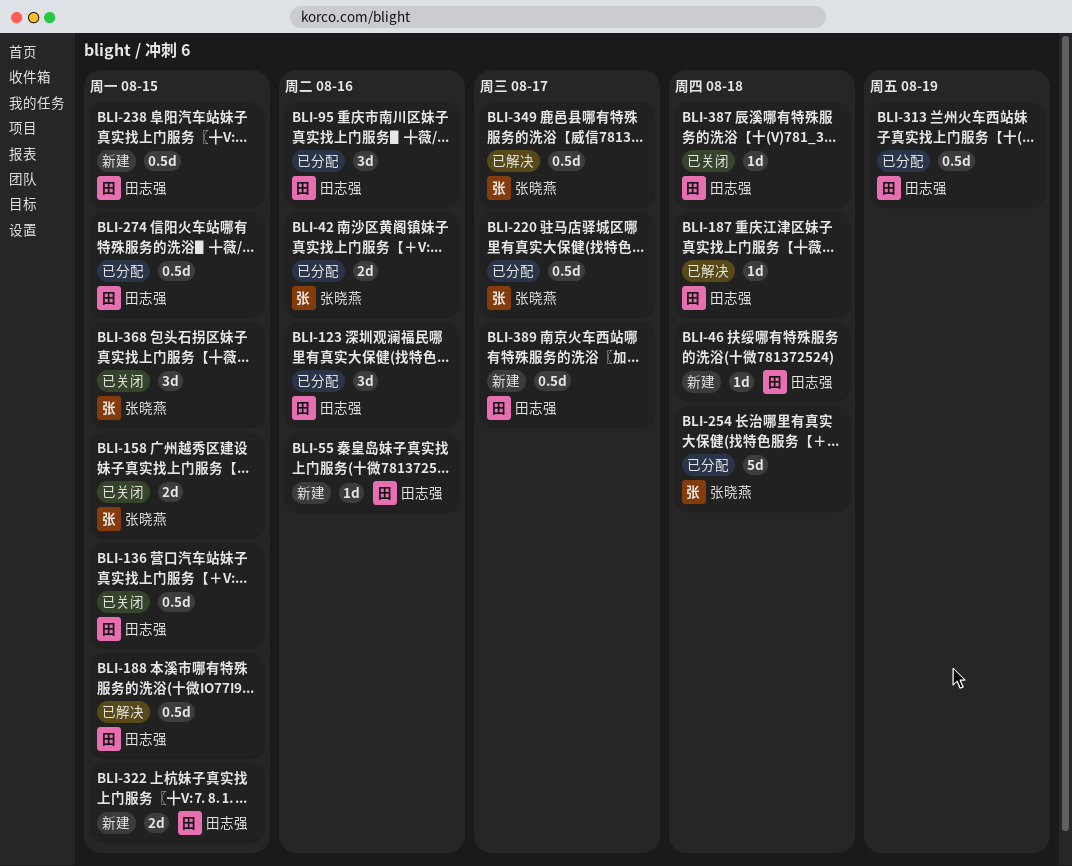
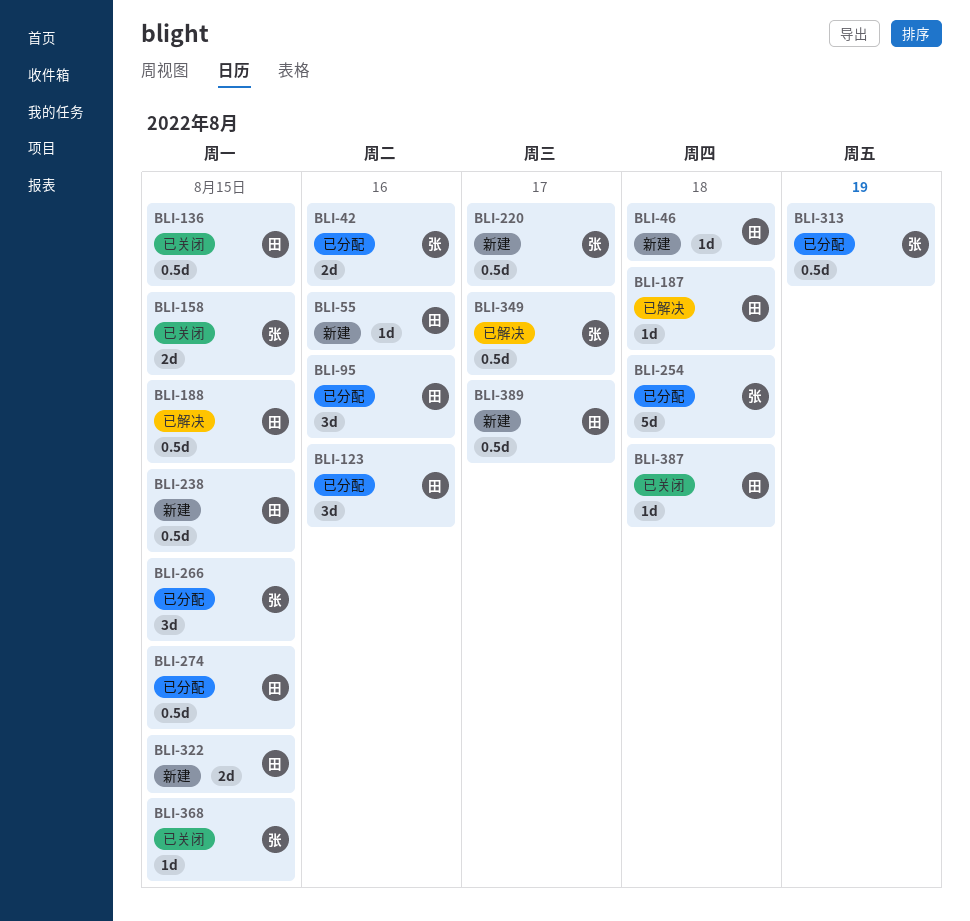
BLI-220, status: 已分配 -> 新建
BLI-266: none -> present
BLI-313, owner: 田志强 -> 张晓燕
BLI-368, estimate: 3d -> 1d

